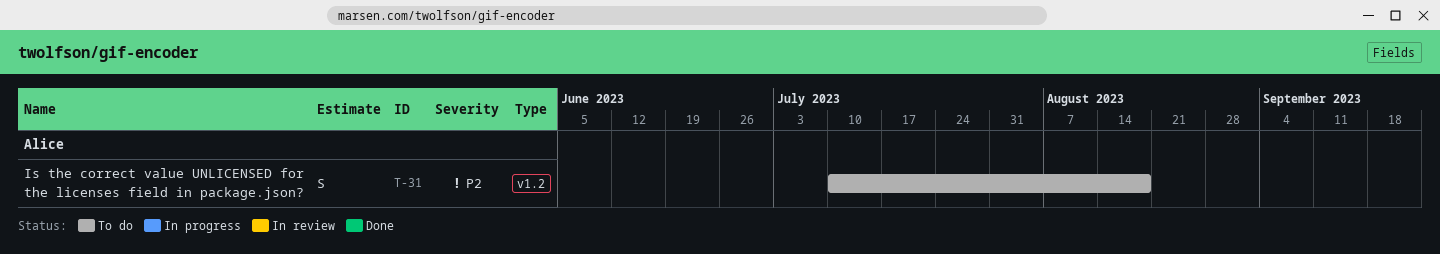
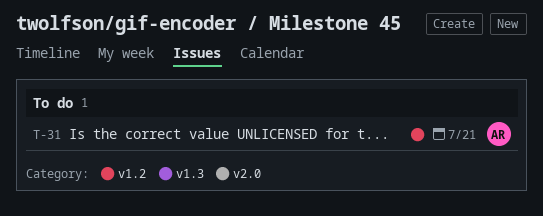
T-31, due: Aug 18 -> Jul 21

